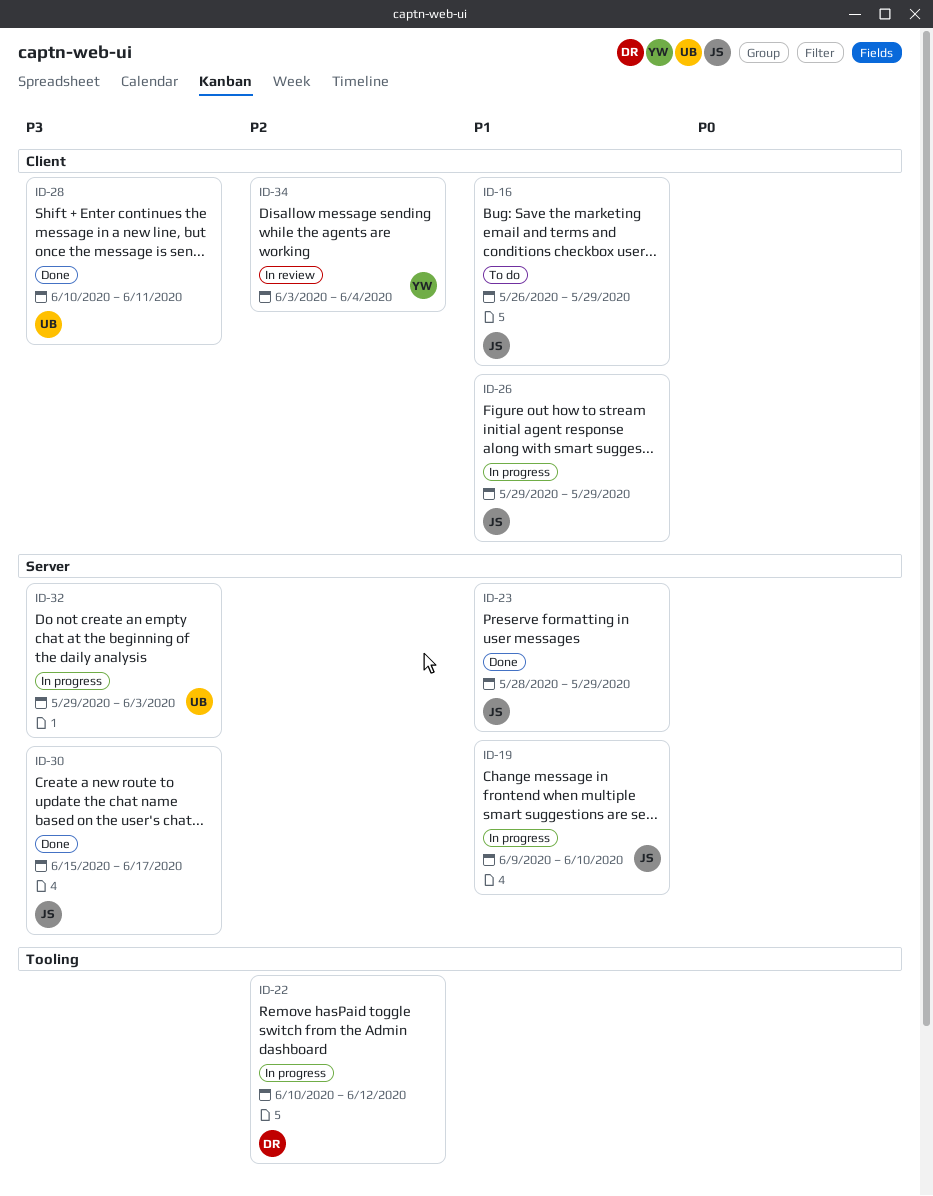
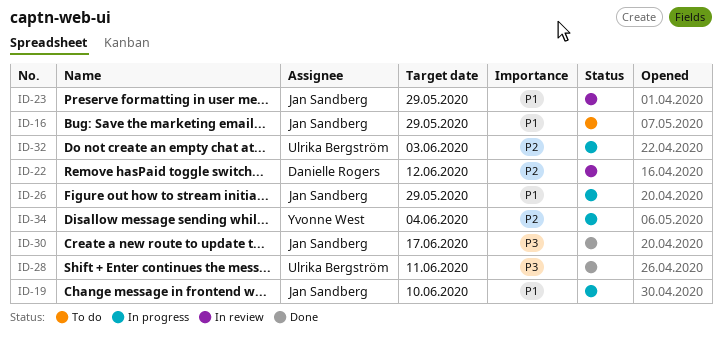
ID-22, status: In progress -> In review
ID-23, status: Done -> In review
ID-32, priority: P3 -> P2
ID-34, status: In review -> In progress

